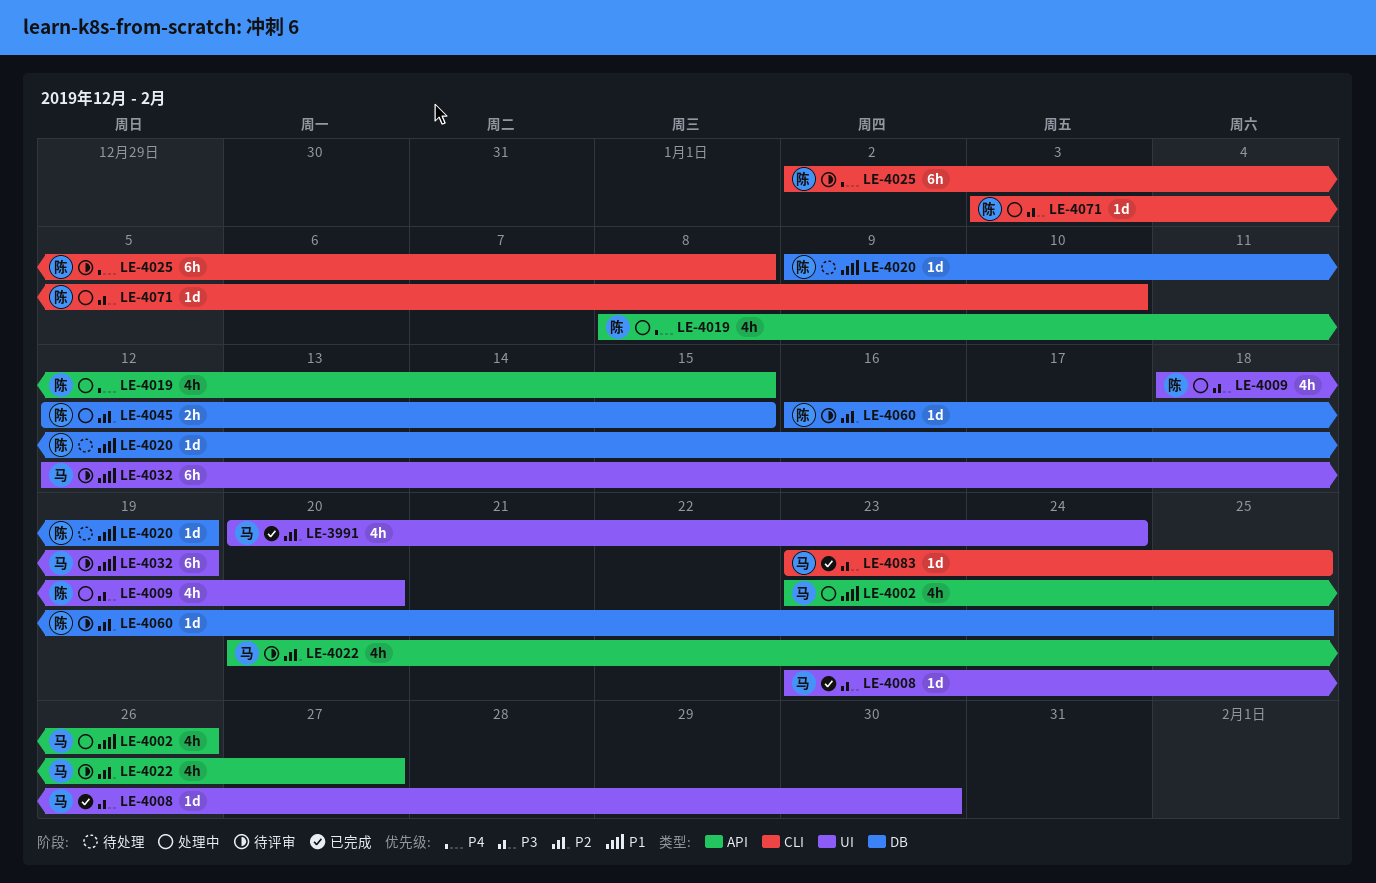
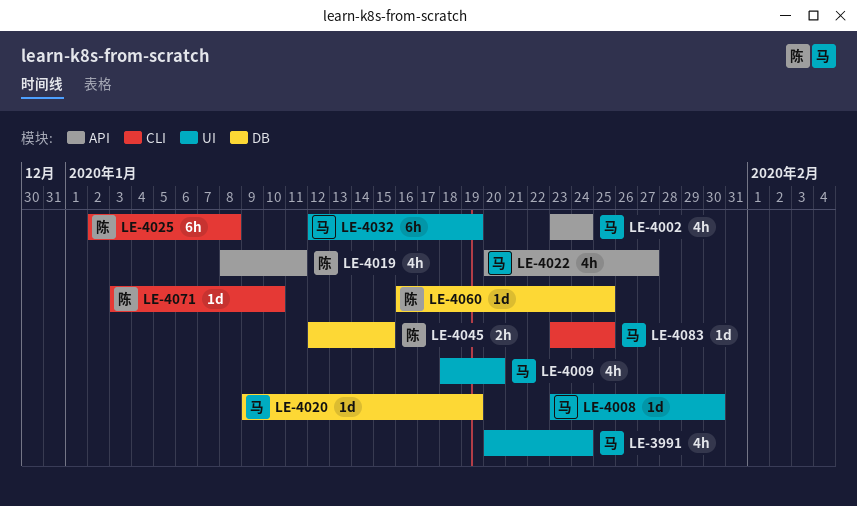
LE-4002, due: Jan 26 -> Jan 24
LE-4009, owner: 陈 -> 马
LE-4019, due: Jan 15 -> Jan 11
LE-4020, owner: 陈 -> 马

